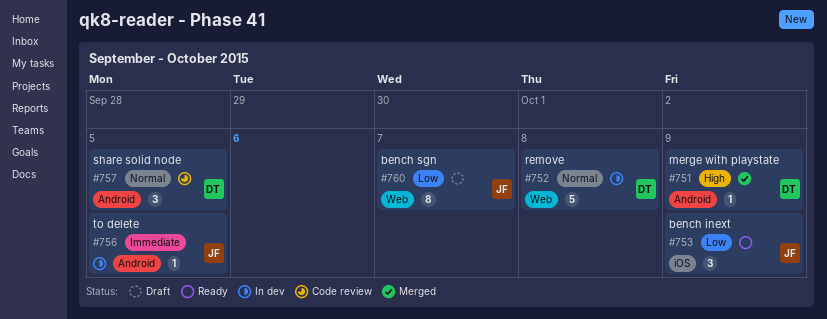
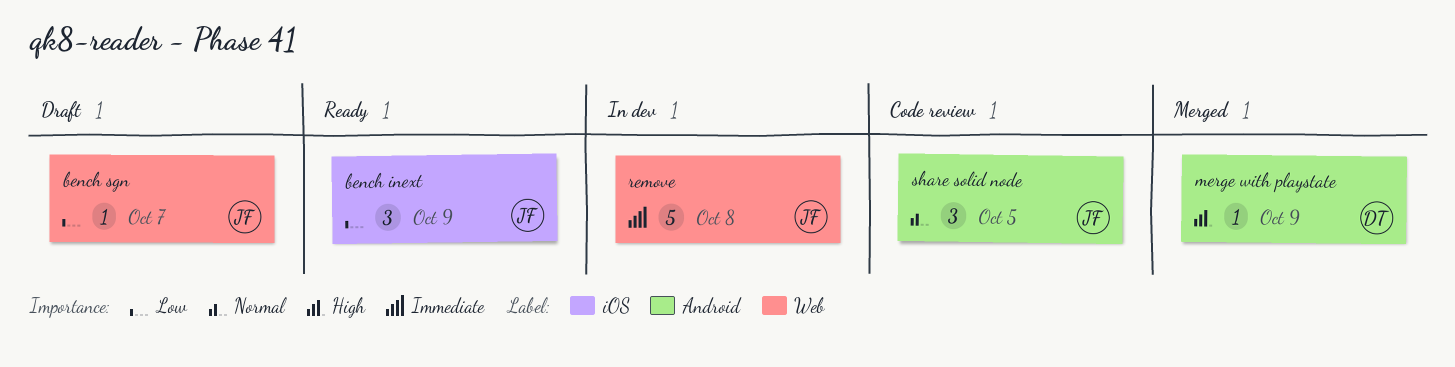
bench sgn, estimate: 8 -> 1
remove, owner: DT -> JF
remove, priority: Normal -> Immediate
share solid node, owner: DT -> JF
to delete: present -> none

